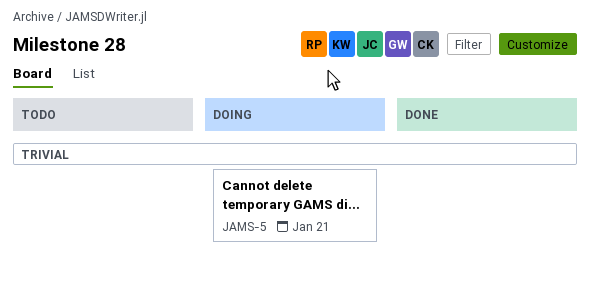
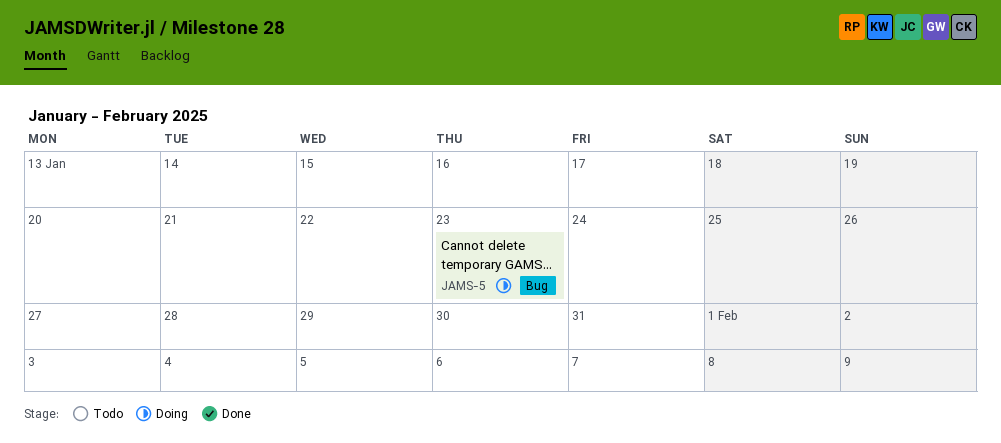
JAMS-5, due: Jan 21 -> Jan 23

